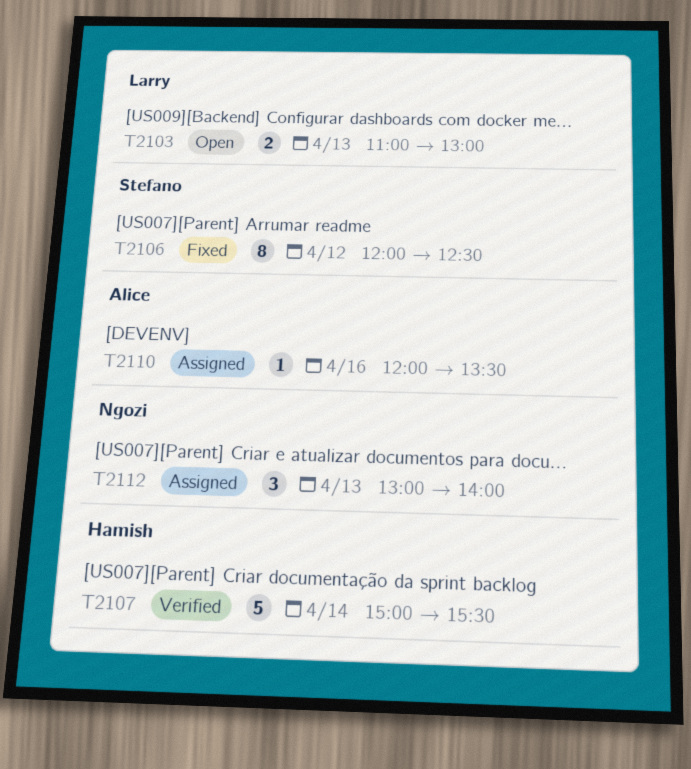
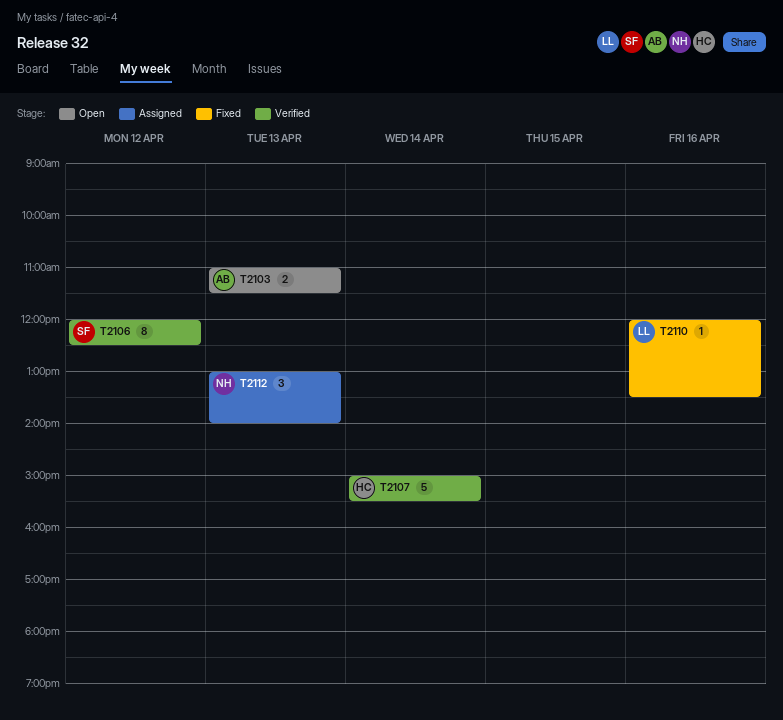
T2103, owner: Larry -> Alice
T2103, ends: 13:00 -> 11:30
T2106, status: Fixed -> Verified
T2110, status: Assigned -> Fixed
T2110, owner: Alice -> Larry

